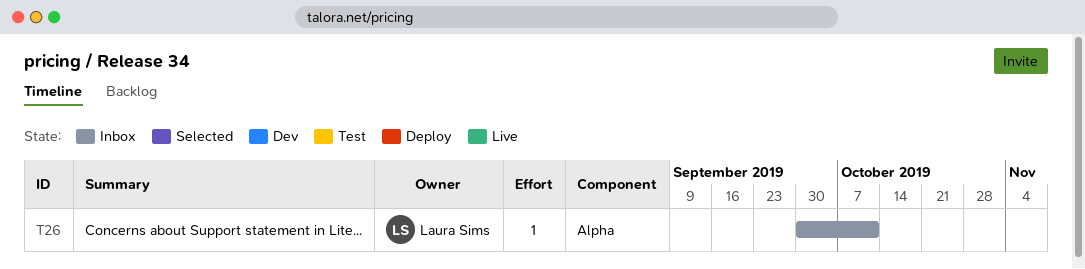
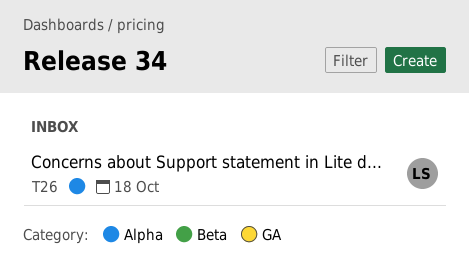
T26, due: Oct 11 -> Oct 18

